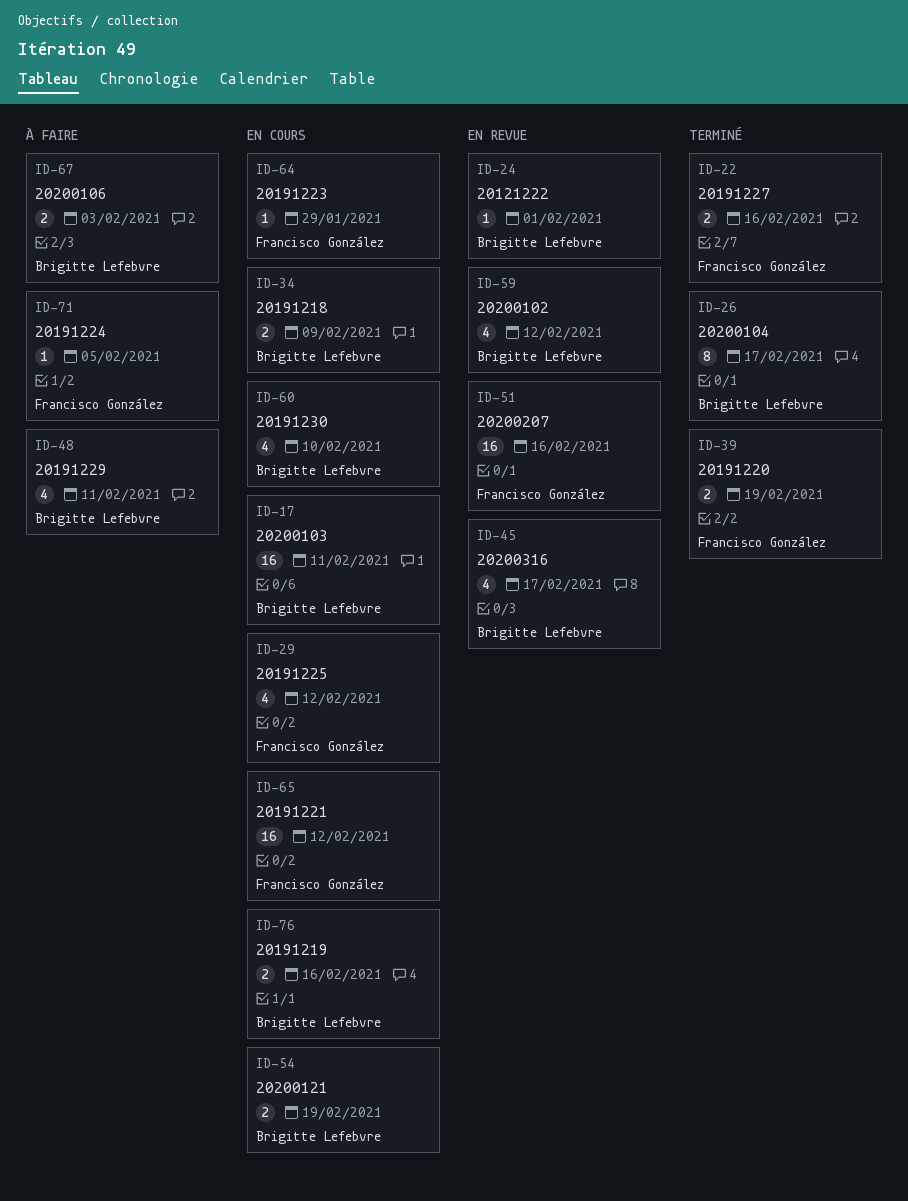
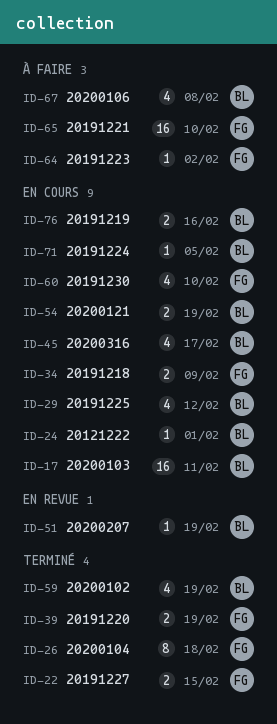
ID-22, due: Feb 16 -> Feb 15
ID-24, status: En revue -> En cours
ID-26, owner: Brigitte Lefebvre -> Francisco González
ID-26, due: Feb 17 -> Feb 18
ID-29, owner: Francisco González -> Brigitte Lefebvre
ID-34, owner: Brigitte Lefebvre -> Francisco González
ID-45, status: En revue -> En cours
ID-48: present -> none
ID-51, owner: Francisco González -> Brigitte Lefebvre
ID-51, estimate: 16 -> 1
ID-51, due: Feb 16 -> Feb 19
ID-59, status: En revue -> Terminé
ID-59, due: Feb 12 -> Feb 19
ID-60, owner: Brigitte Lefebvre -> Francisco González
ID-64, status: En cours -> À faire
ID-64, due: Jan 29 -> Feb 2
ID-65, status: En cours -> À faire
ID-65, due: Feb 12 -> Feb 10
ID-67, estimate: 2 -> 4
ID-67, due: Feb 3 -> Feb 8
ID-71, status: À faire -> En cours
ID-71, owner: Francisco González -> Brigitte Lefebvre

